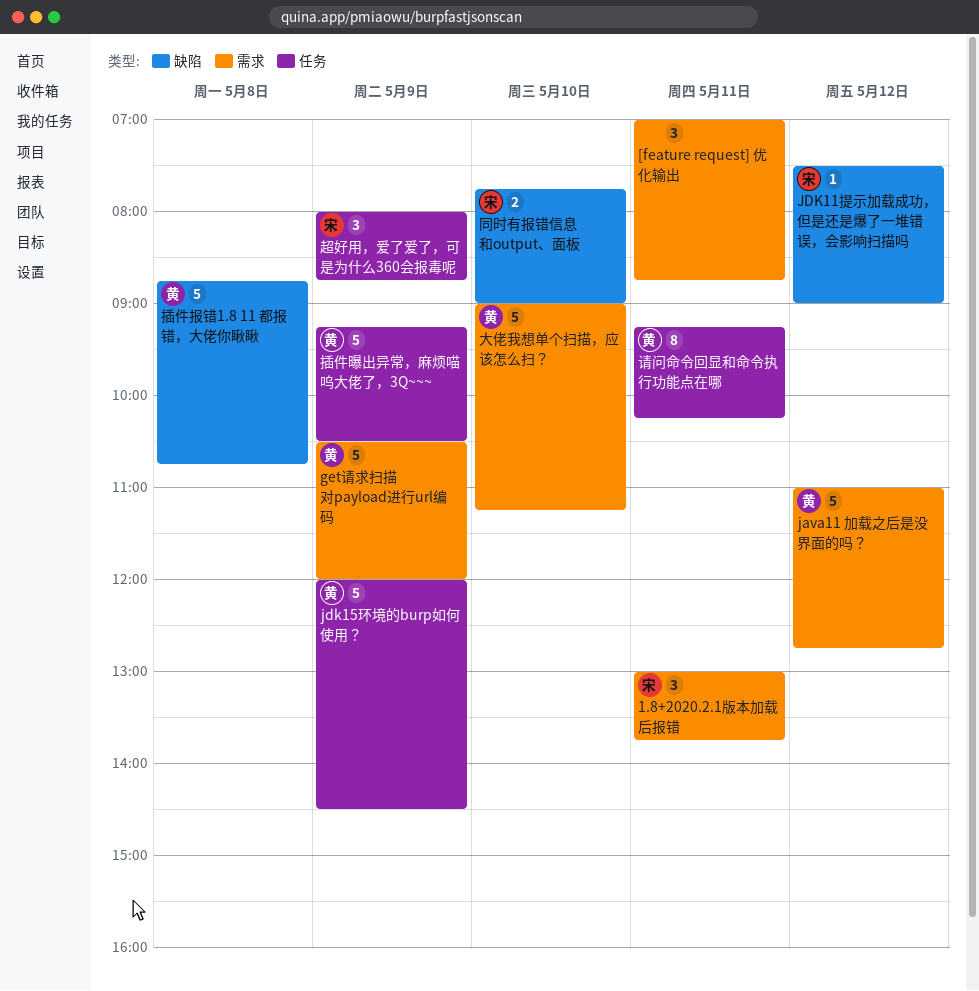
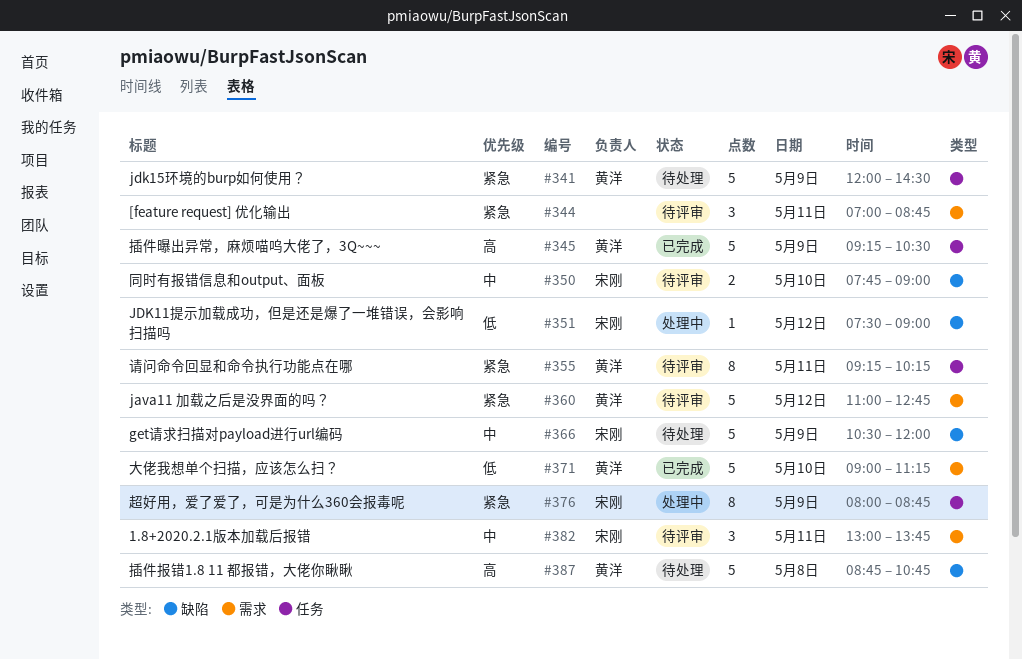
get请求扫描对payload进行url编码, owner: 黄洋 -> 宋刚
get请求扫描对payload进行url编码, label: 需求 -> 缺陷
超好用，爱了爱了，可是为什么360会报毒呢, estimate: 3 -> 8

